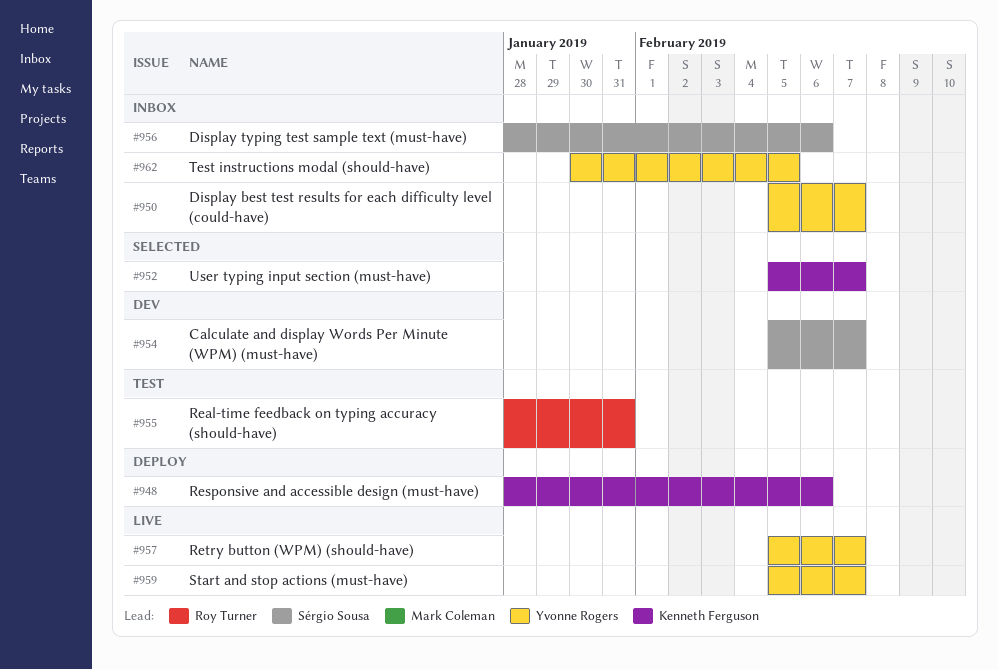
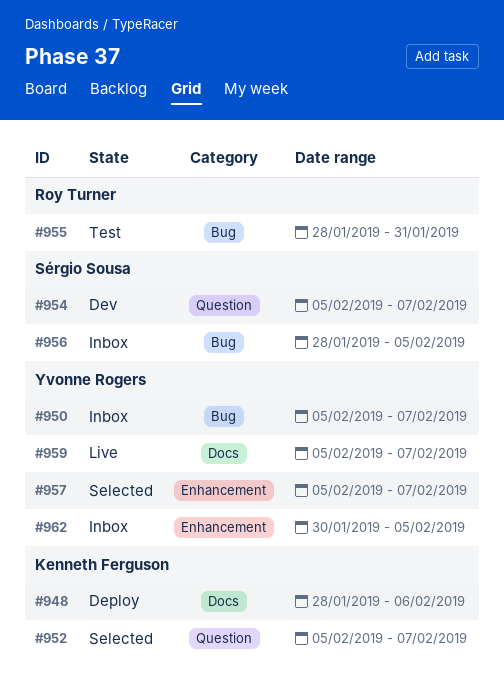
#956, due: Feb 6 -> Feb 5
#957, status: Live -> Selected

